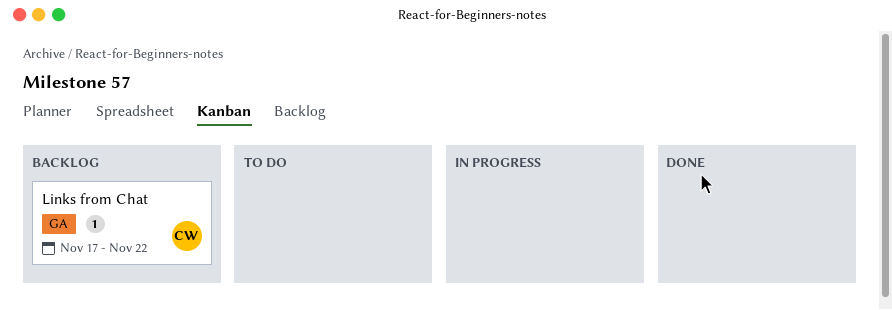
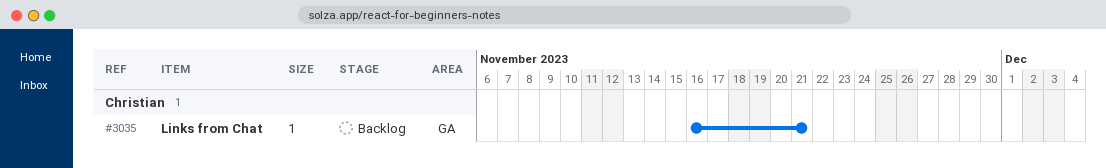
Links from Chat, start: Nov 17 -> Nov 16
Links from Chat, due: Nov 22 -> Nov 21

